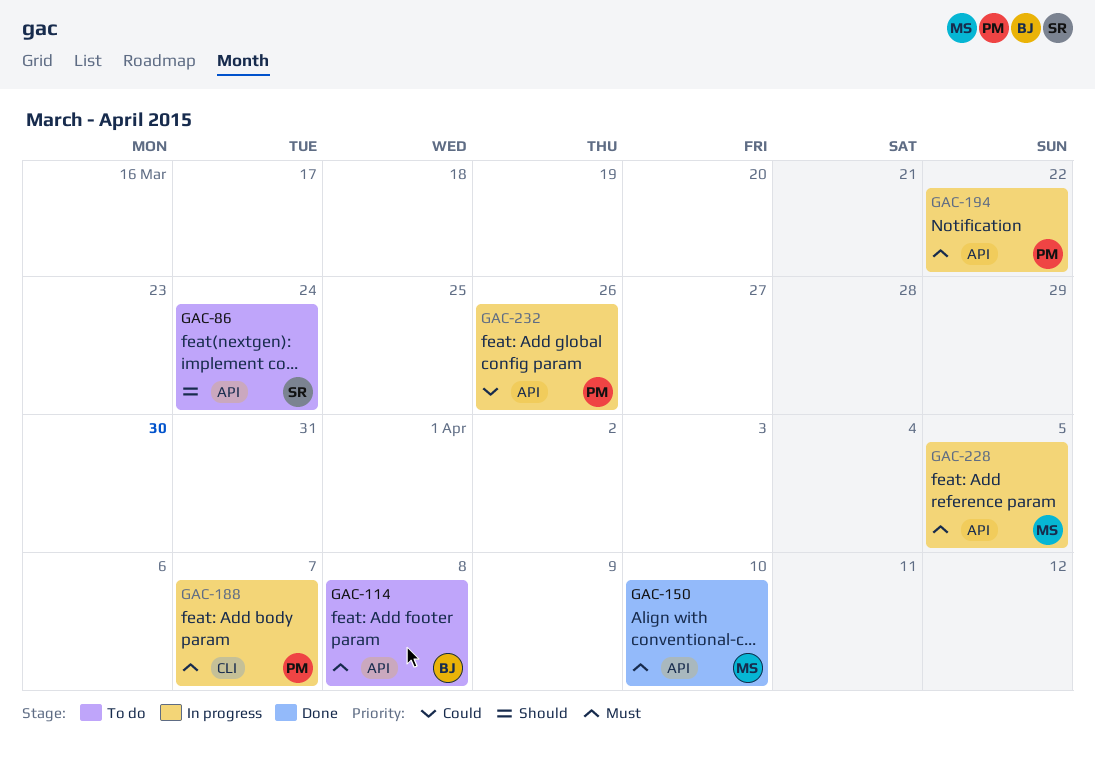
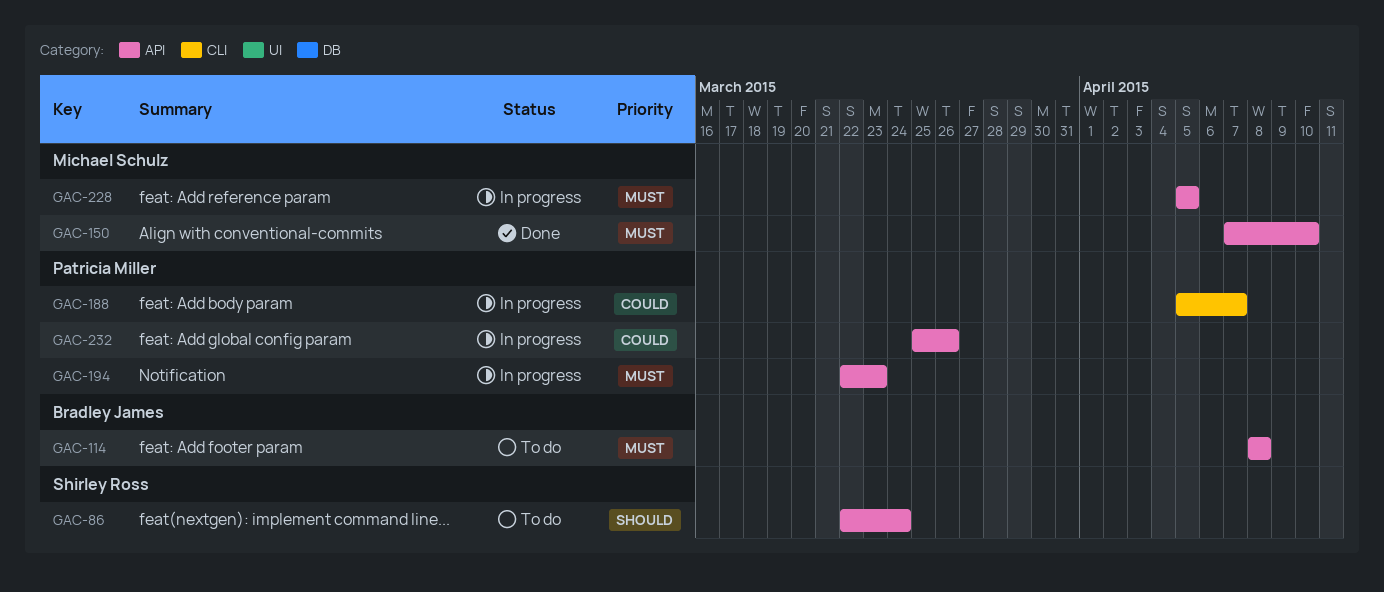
GAC-188, priority: Must -> Could
GAC-194, due: Mar 22 -> Mar 23

